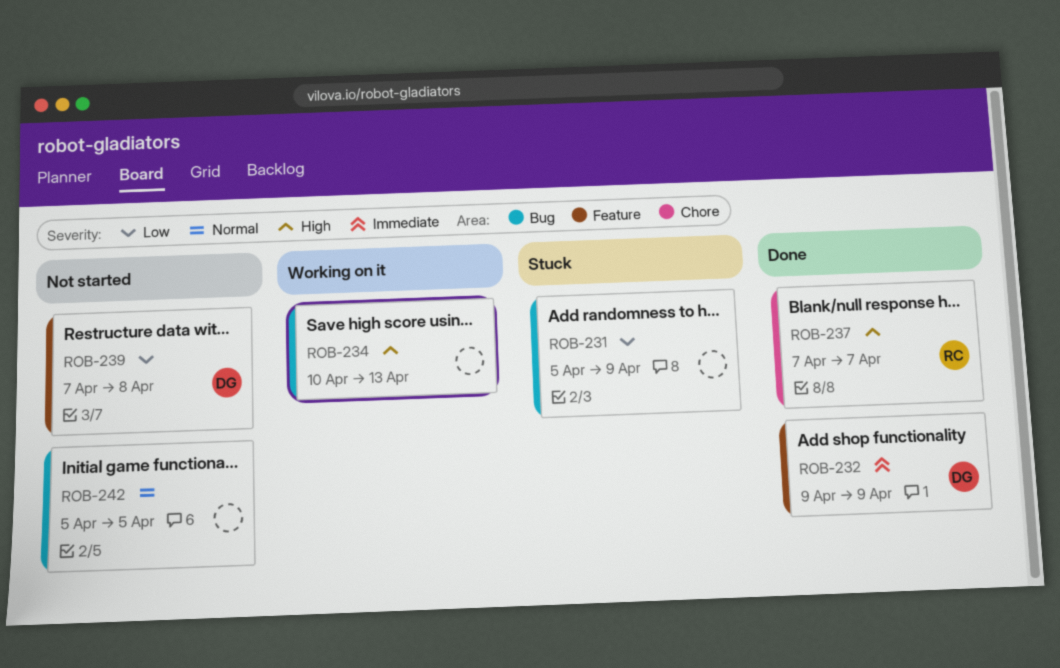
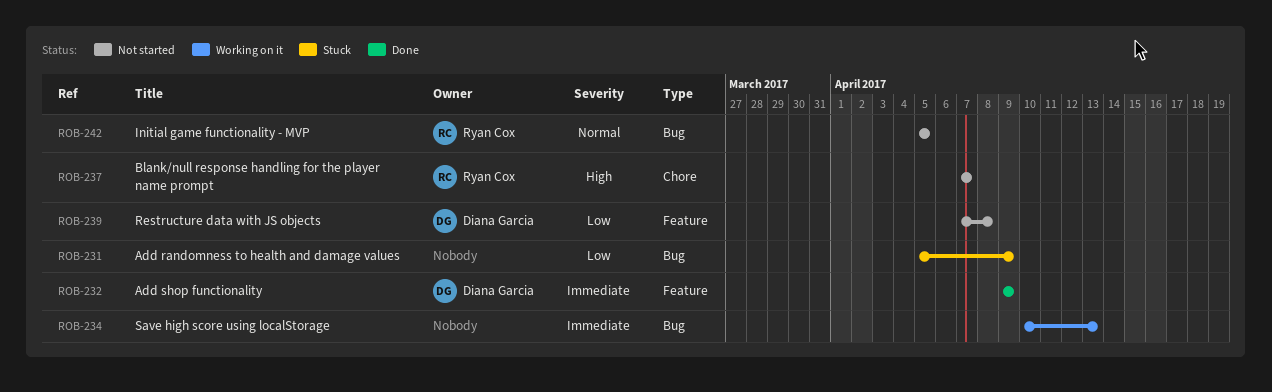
ROB-234, priority: High -> Immediate
ROB-237, status: Done -> Not started
ROB-242, owner: none -> Ryan Cox

